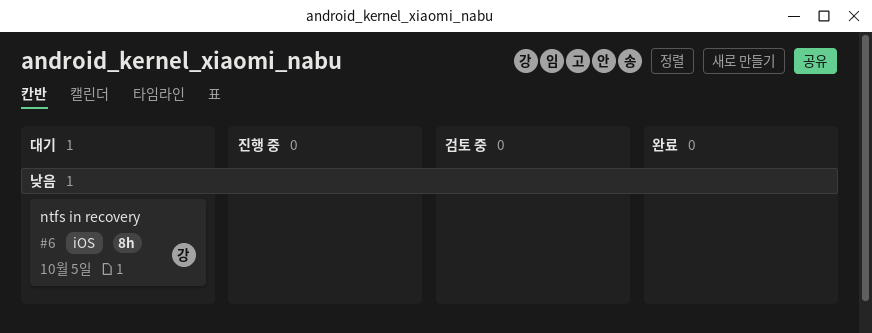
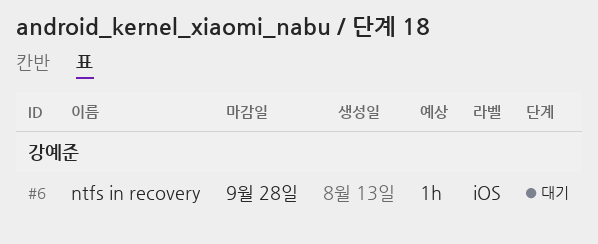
#6, estimate: 8h -> 1h
#6, due: Oct 5 -> Sep 28

